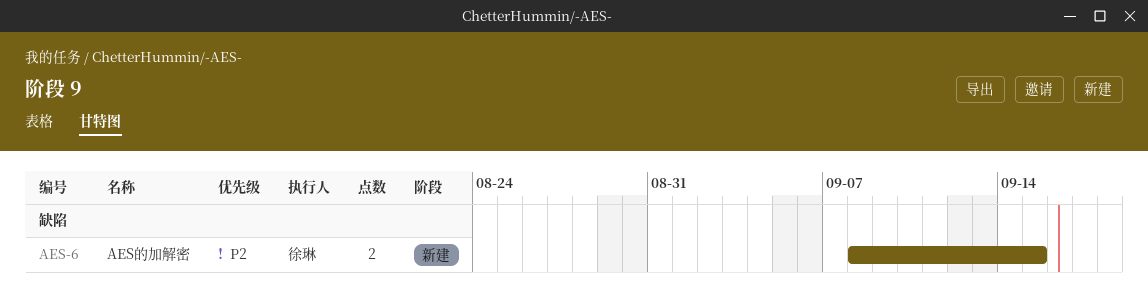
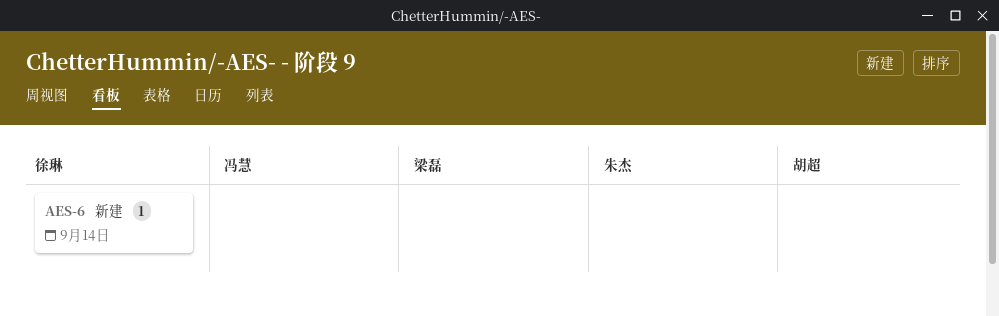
AES-6, estimate: 2 -> 1
AES-6, due: Sep 15 -> Sep 14

